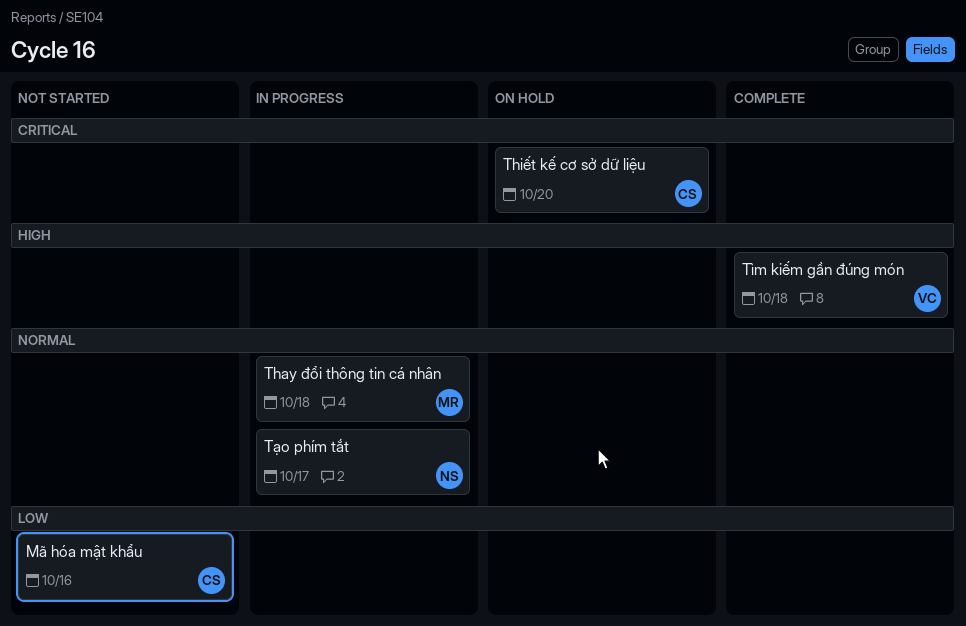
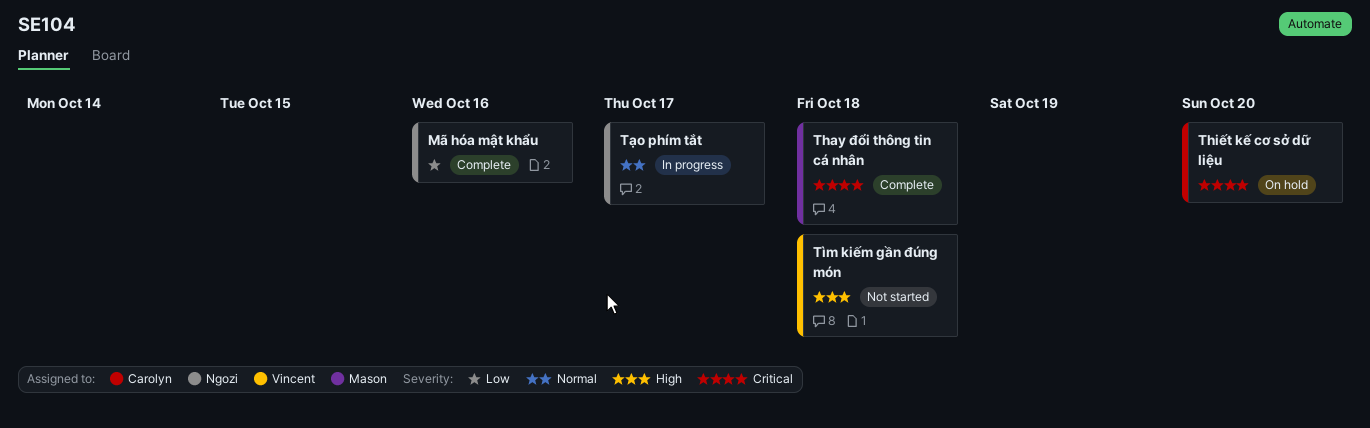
Mã hóa mật khẩu, status: Not started -> Complete
Mã hóa mật khẩu, owner: Carolyn -> Ngozi
Thay đổi thông tin cá nhân, status: In progress -> Complete
Thay đổi thông tin cá nhân, priority: Normal -> Critical
Tìm kiếm gần đúng món, status: Complete -> Not started

